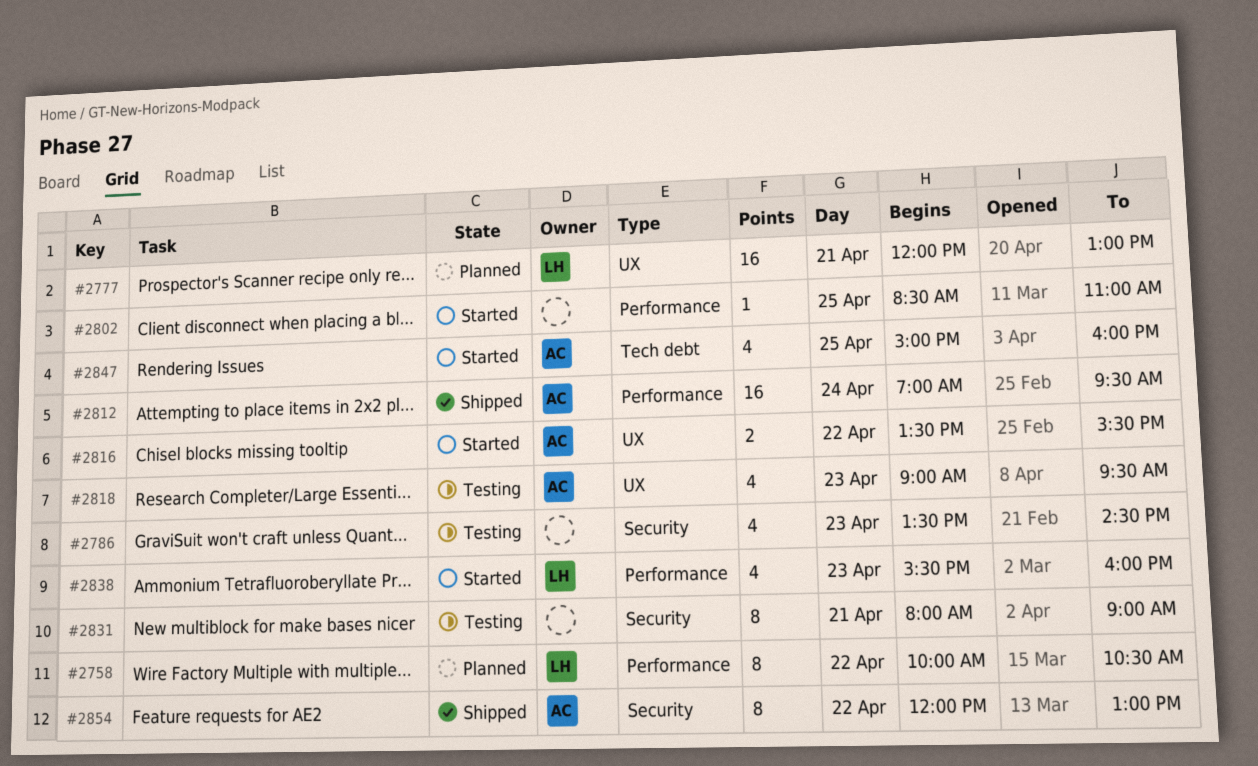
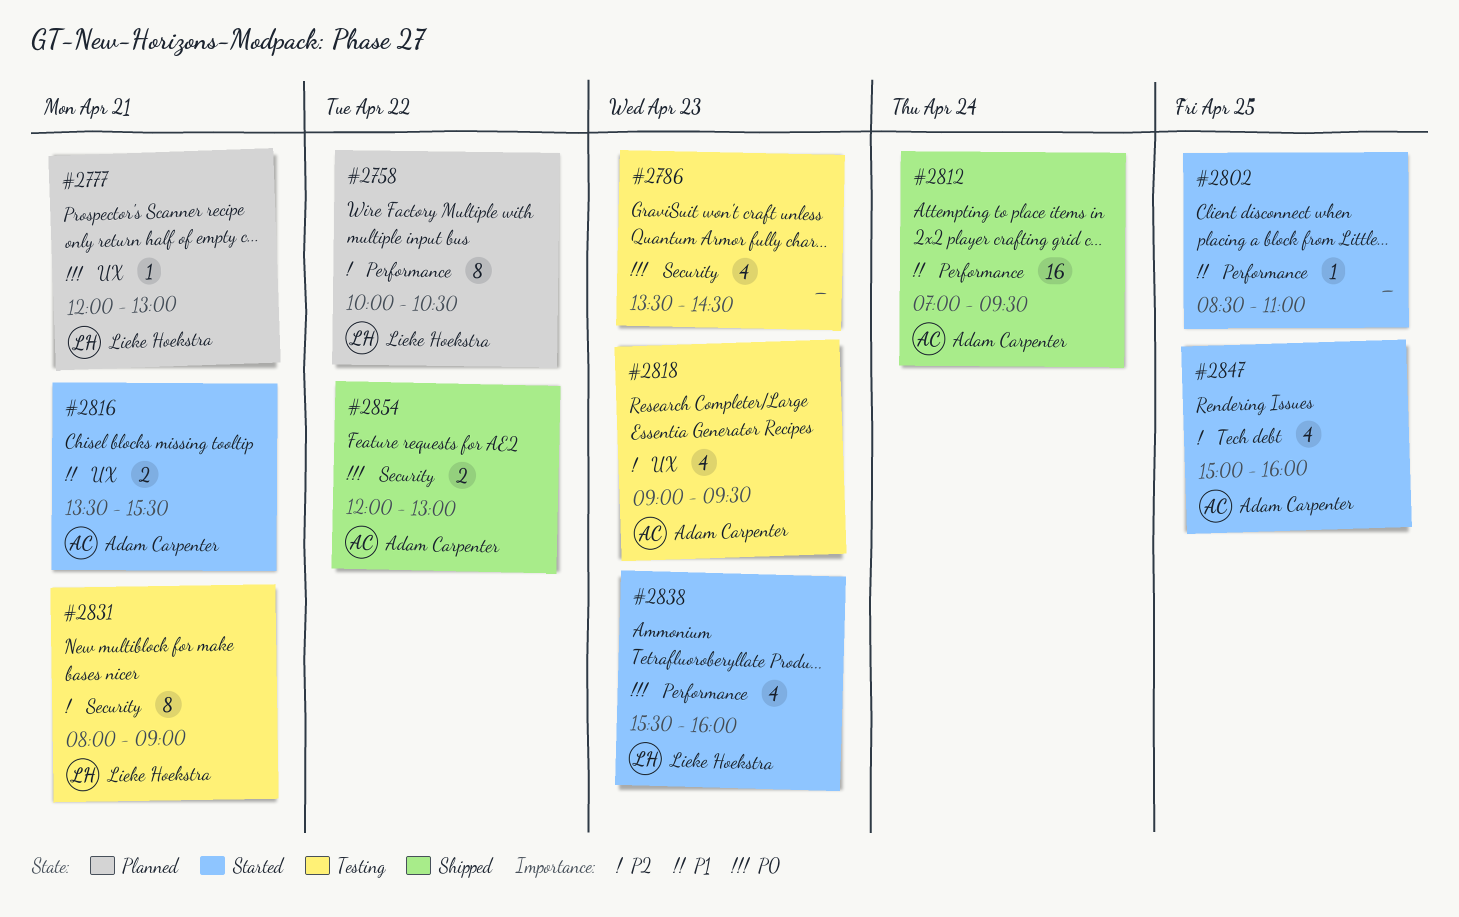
#2777, estimate: 16 -> 1
#2816, day: Apr 22 -> Apr 21
#2831, owner: none -> Lieke Hoekstra
#2854, estimate: 8 -> 2

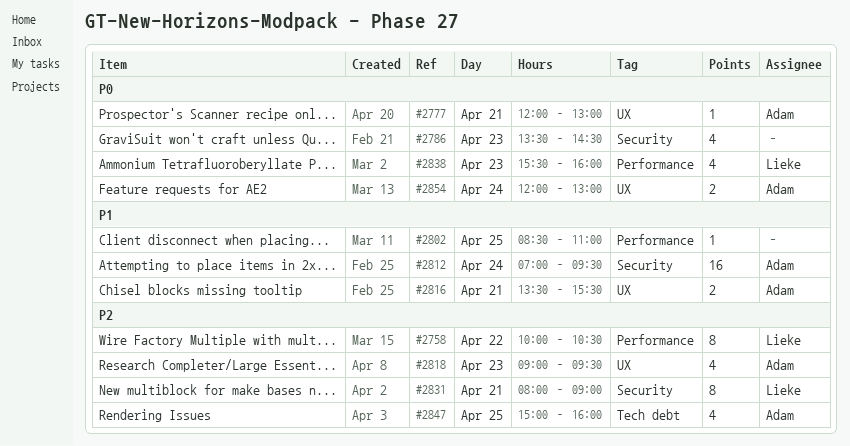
#2777, owner: Lieke Hoekstra -> Adam Carpenter
#2812, label: Performance -> Security
#2854, label: Security -> UX
#2854, day: Apr 22 -> Apr 24

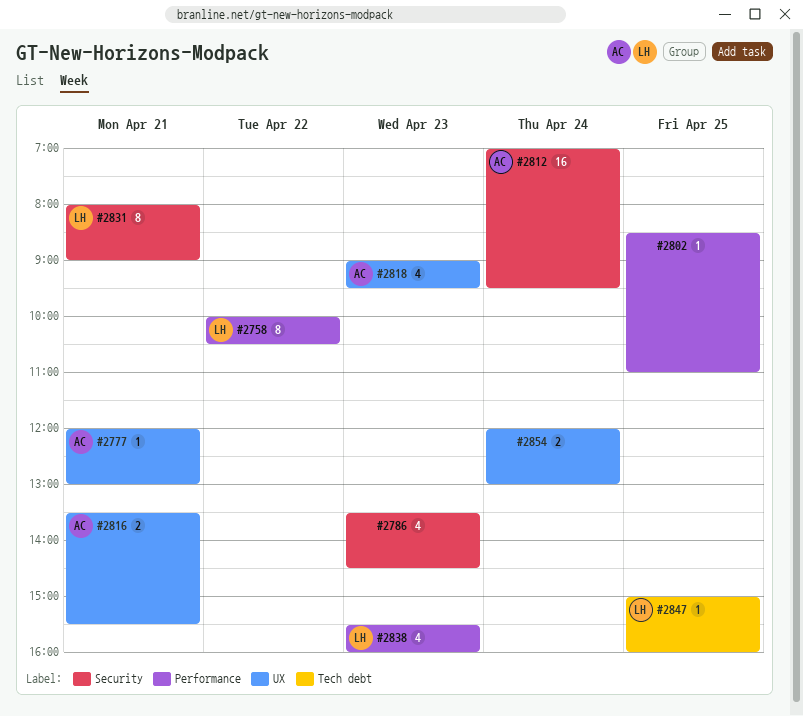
#2847, owner: Adam -> Lieke
#2847, estimate: 4 -> 1
#2854, owner: Adam -> none

